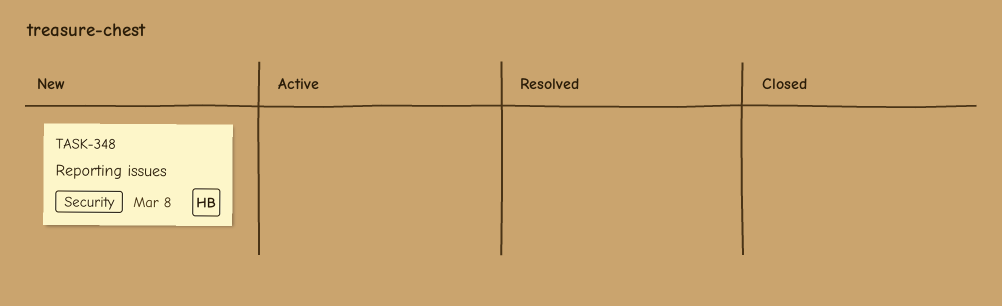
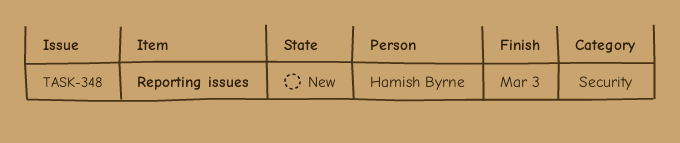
TASK-348, due: Mar 8 -> Mar 3

